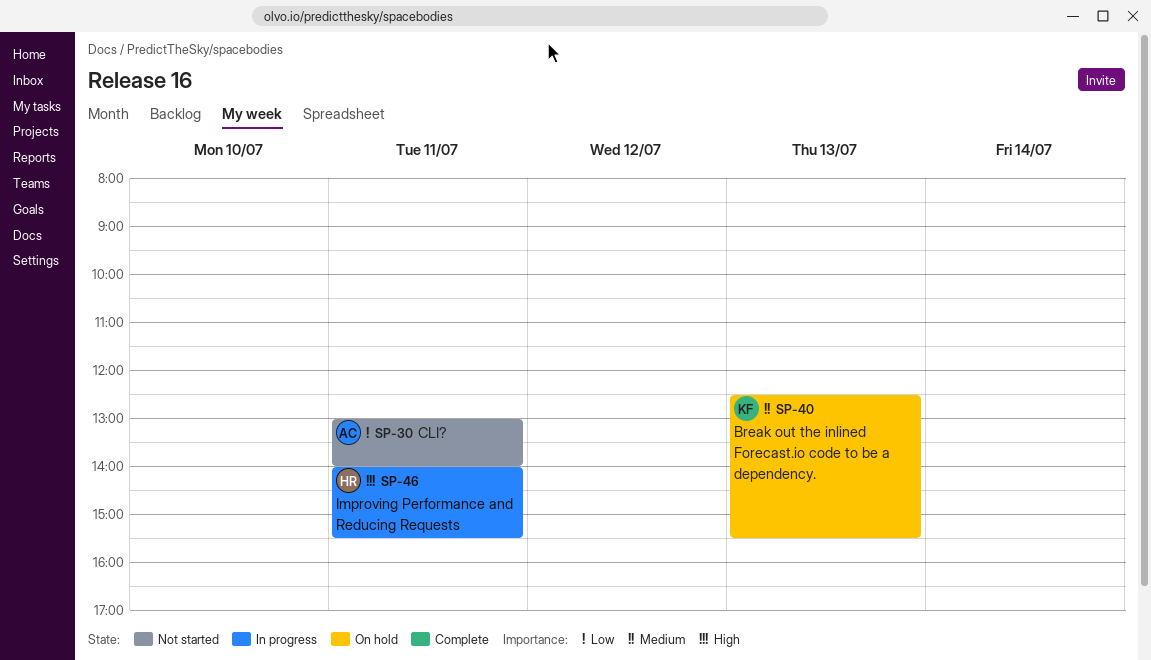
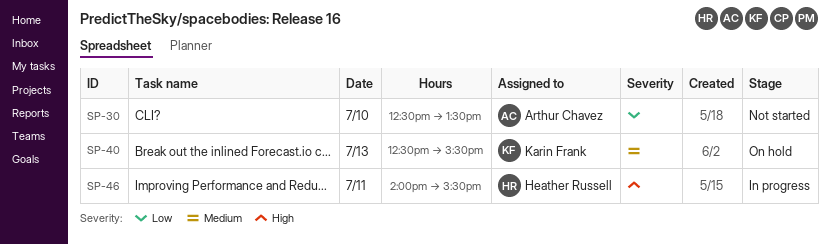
SP-30, day: Jul 11 -> Jul 10
SP-30, begins: 13:00 -> 12:30
SP-30, ends: 14:00 -> 13:30

